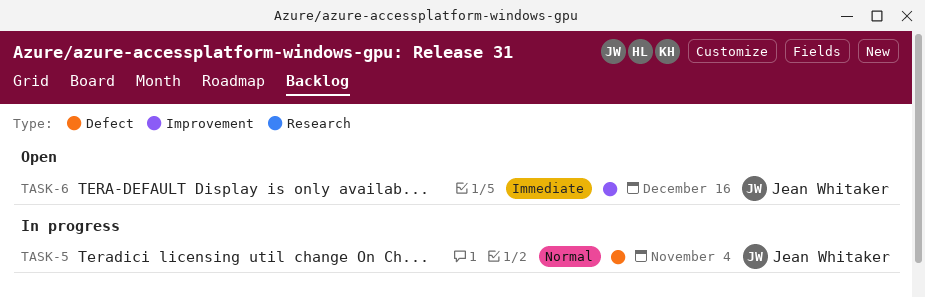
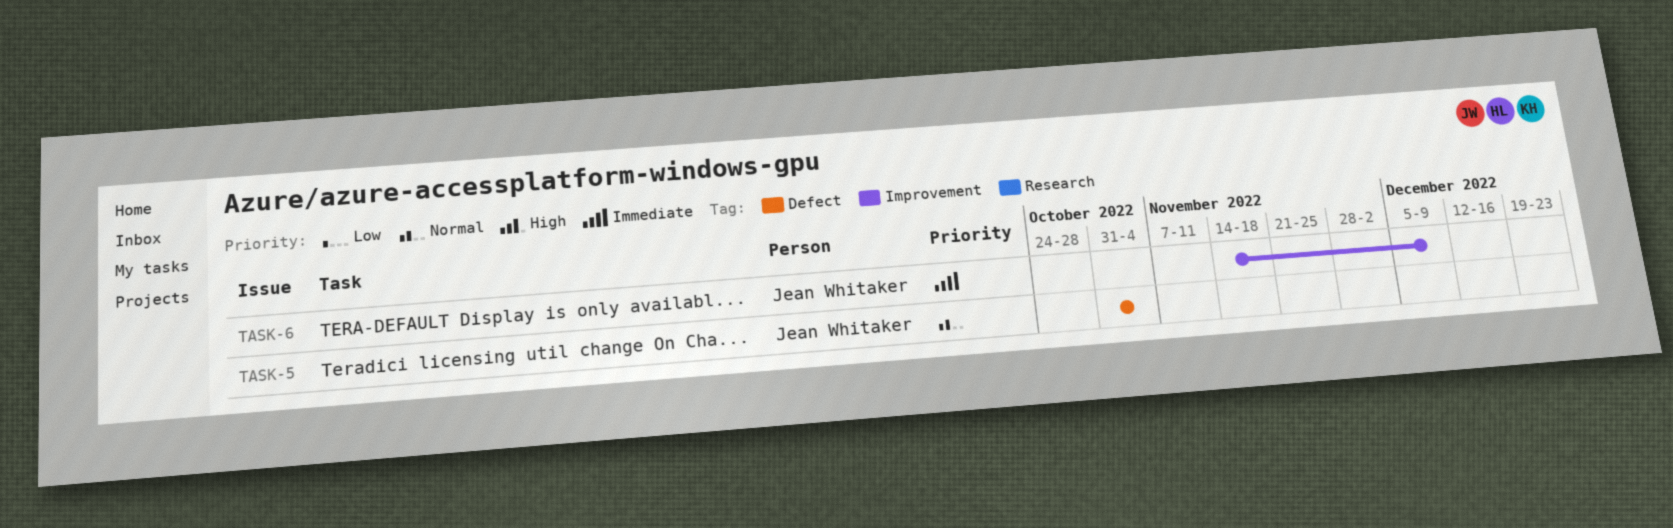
TASK-6, due: Dec 16 -> Dec 9

